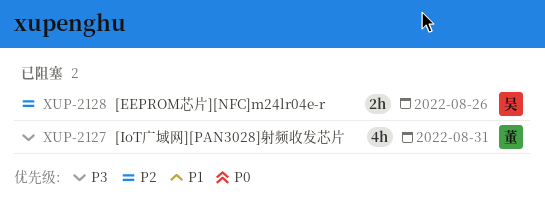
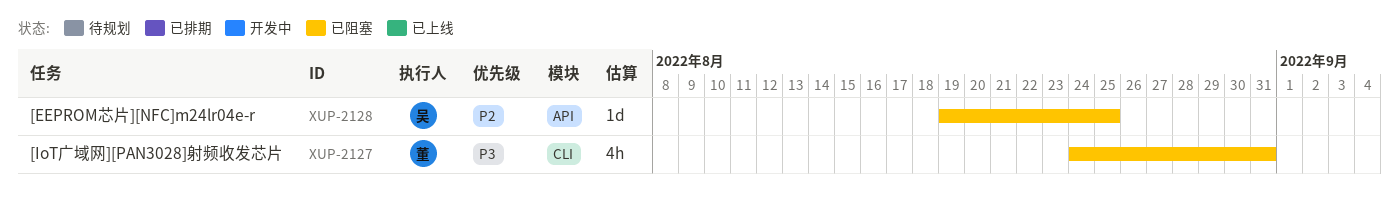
XUP-2128, estimate: 2h -> 1d
XUP-2128, due: Aug 26 -> Aug 25

